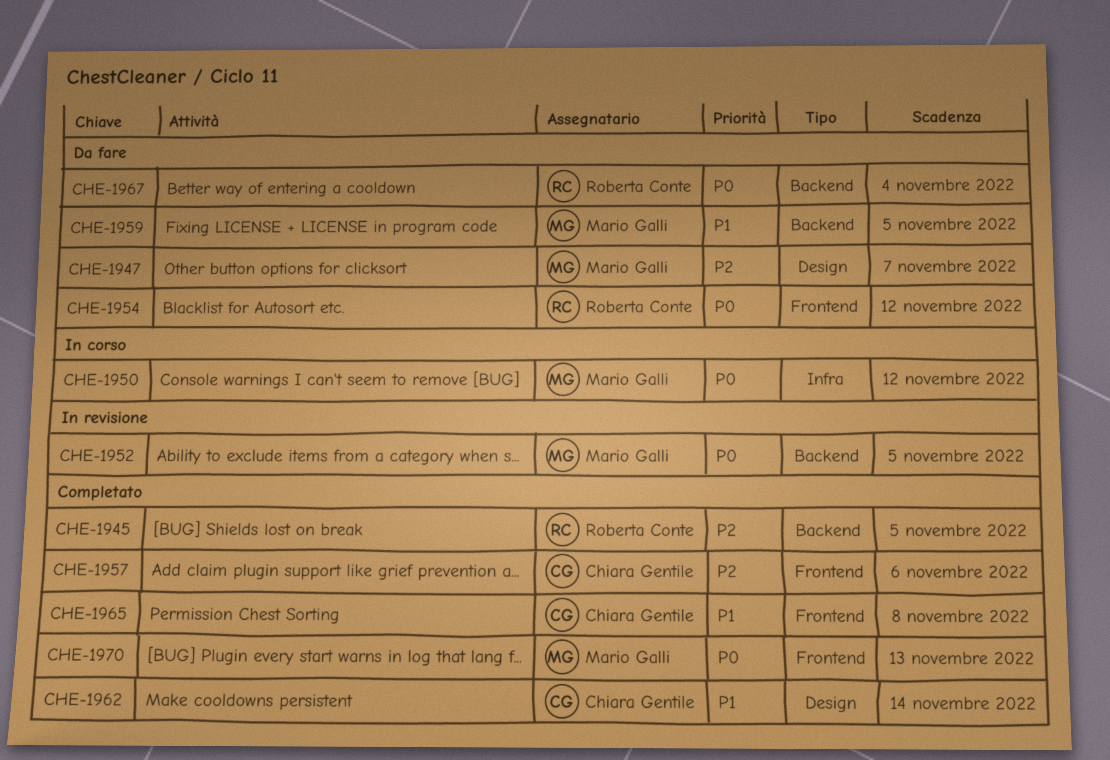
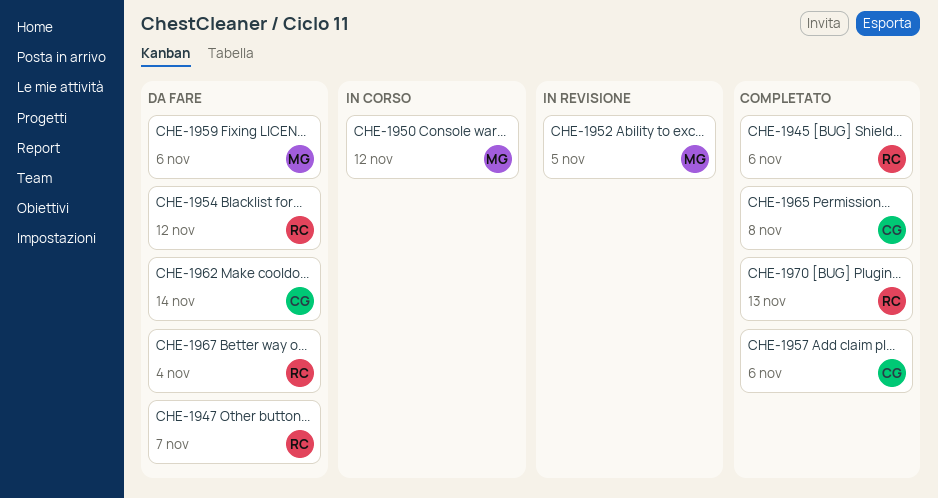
CHE-1945, due: Nov 5 -> Nov 6
CHE-1947, owner: Mario Galli -> Roberta Conte
CHE-1959, due: Nov 5 -> Nov 6
CHE-1962, status: Completato -> Da fare
CHE-1970, owner: Mario Galli -> Roberta Conte

